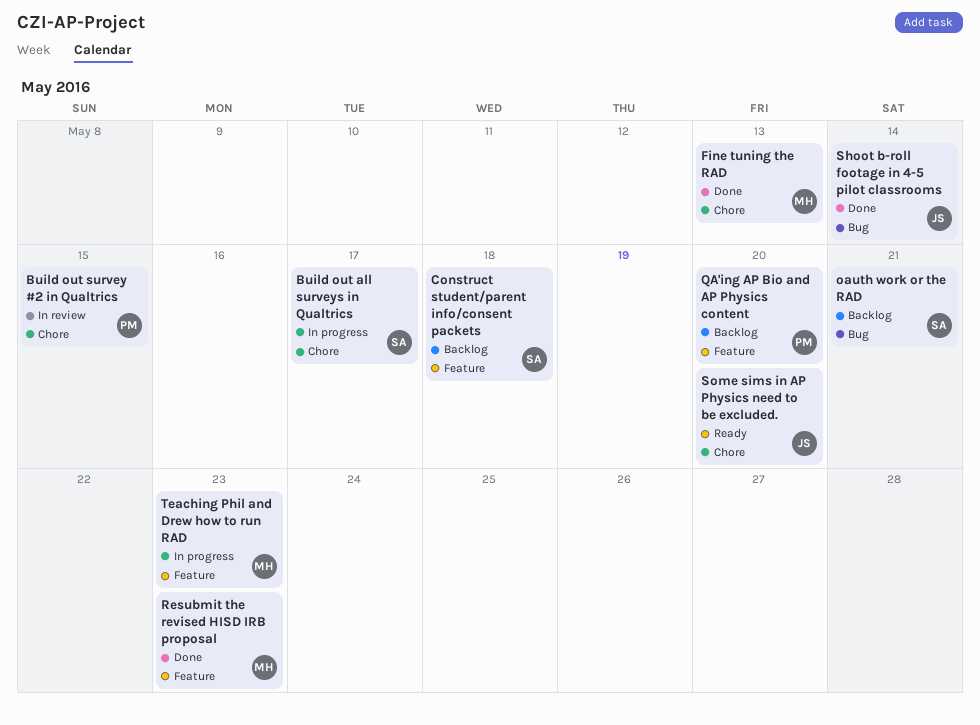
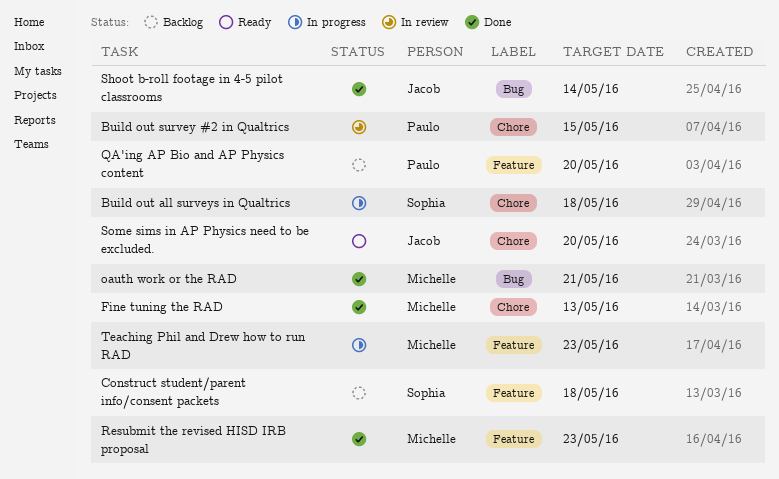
Build out all surveys in Qualtrics, due: May 17 -> May 18
oauth work or the RAD, status: Backlog -> Done
oauth work or the RAD, owner: Sophia -> Michelle

